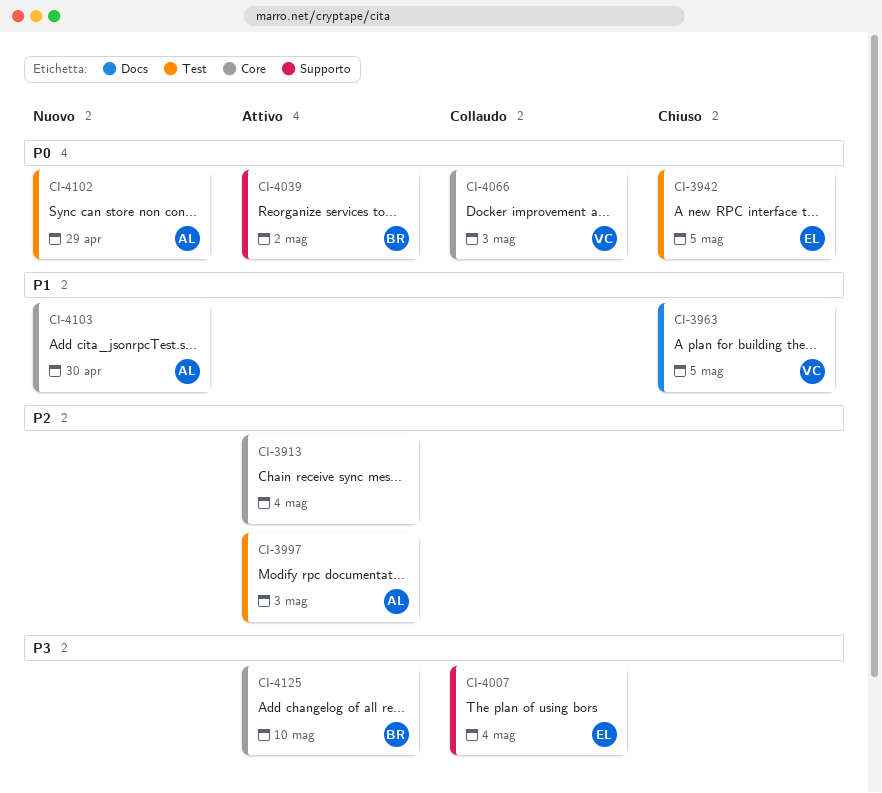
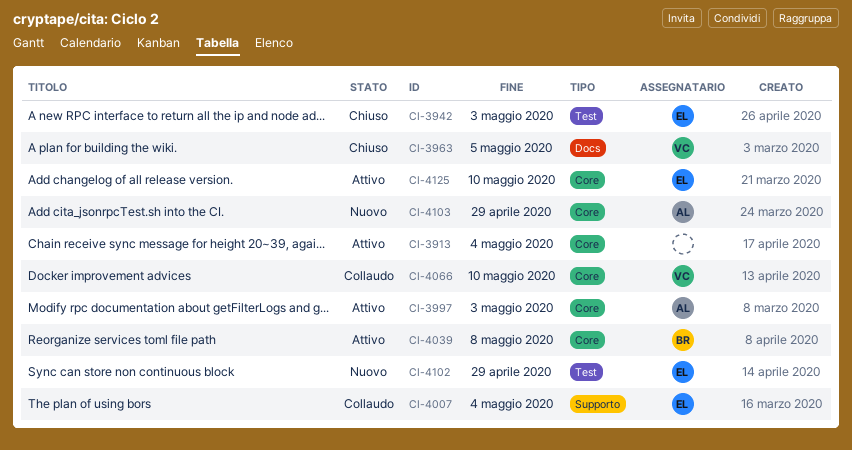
CI-3942, due: May 5 -> May 3
CI-3997, label: Test -> Core
CI-4039, label: Supporto -> Core
CI-4039, due: May 2 -> May 8
CI-4066, due: May 3 -> May 10
CI-4102, owner: AL -> EL
CI-4103, due: Apr 30 -> Apr 29
CI-4125, owner: BR -> EL

